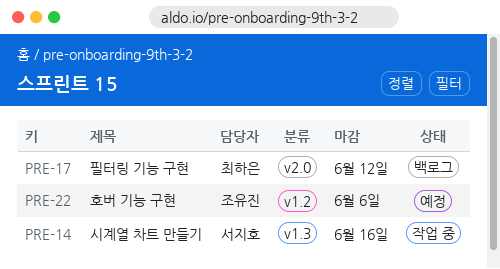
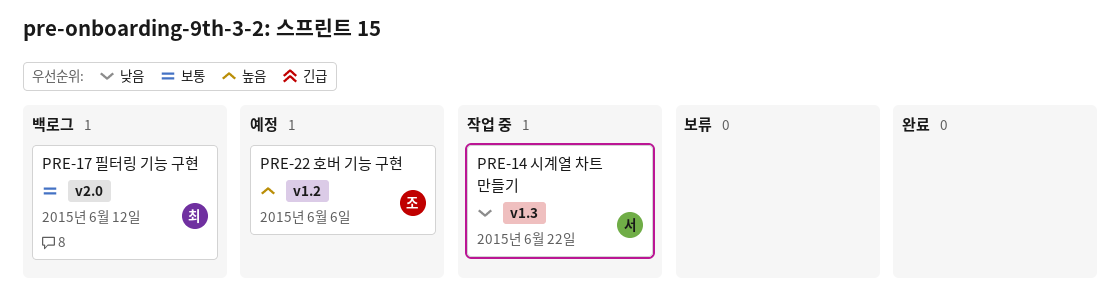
PRE-14, due: Jun 16 -> Jun 22

